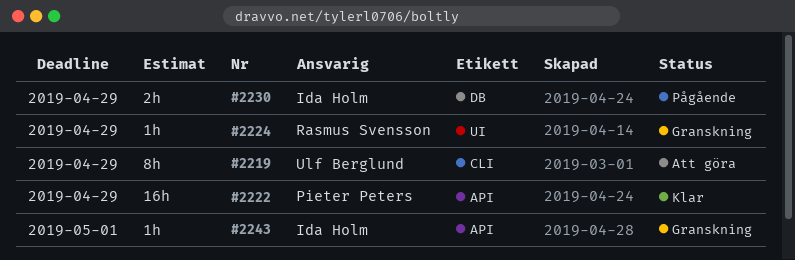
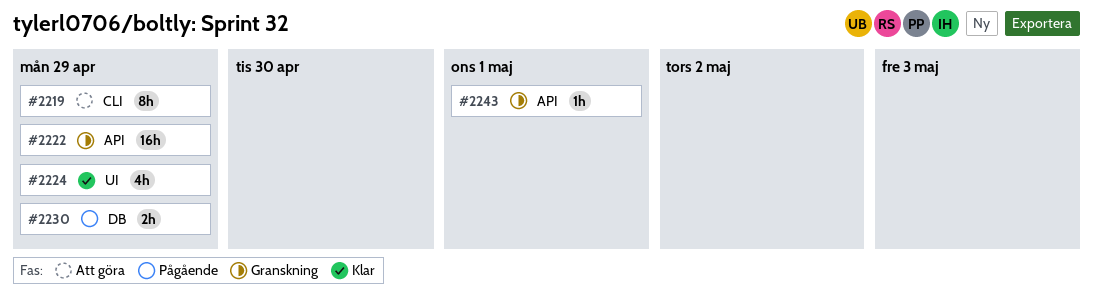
#2222, status: Klar -> Granskning
#2224, status: Granskning -> Klar
#2224, estimate: 1h -> 4h

